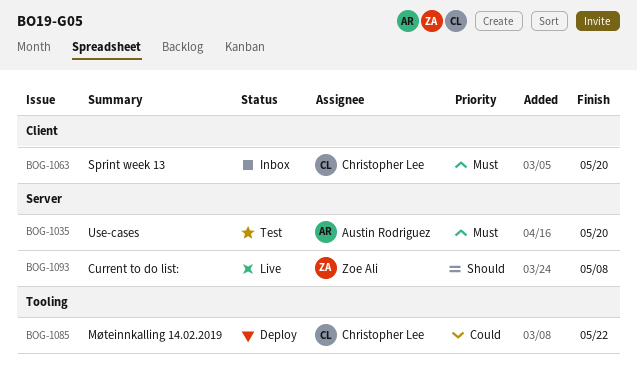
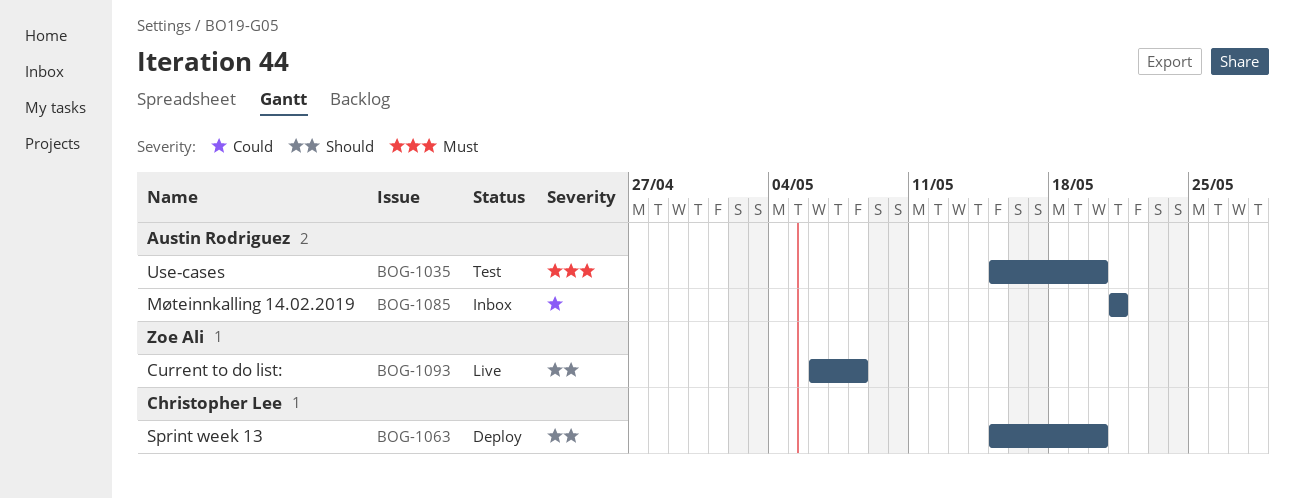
BOG-1063, status: Inbox -> Deploy
BOG-1063, priority: Must -> Should
BOG-1085, status: Deploy -> Inbox
BOG-1085, owner: Christopher Lee -> Austin Rodriguez
BOG-1085, due: May 22 -> May 21

